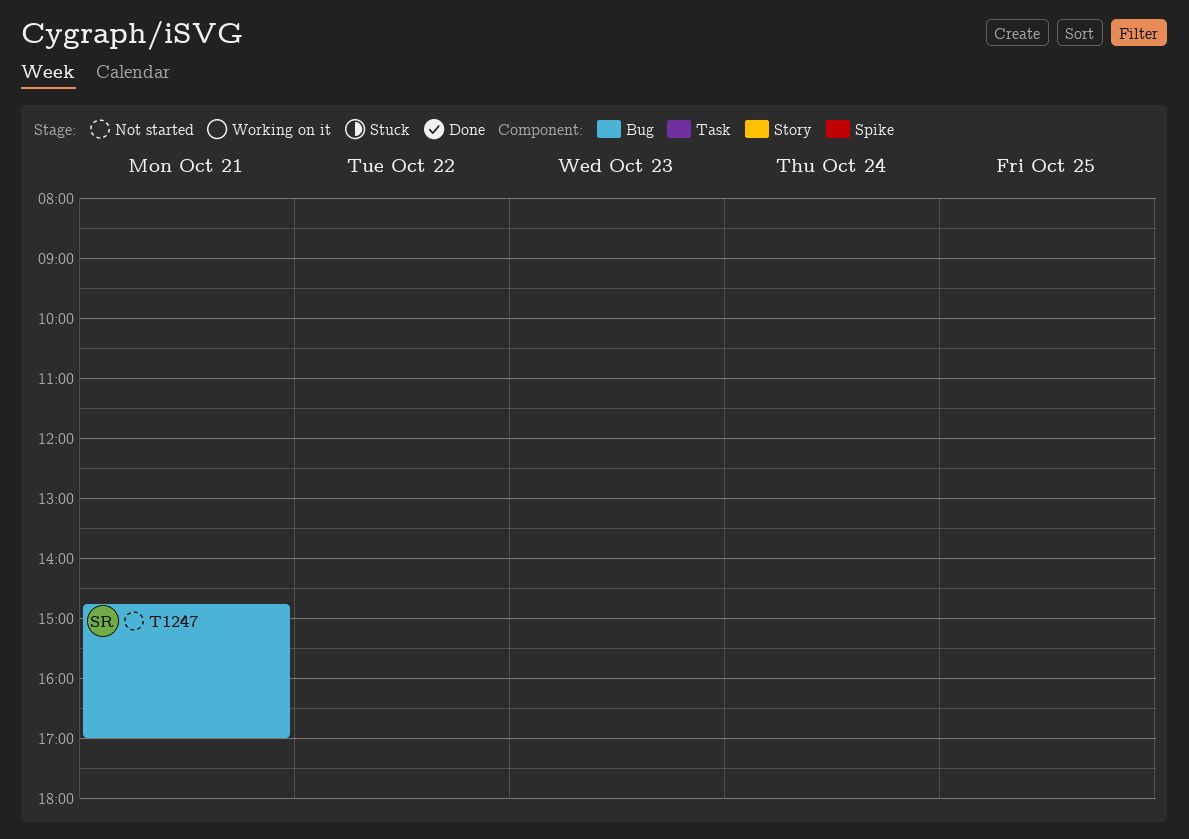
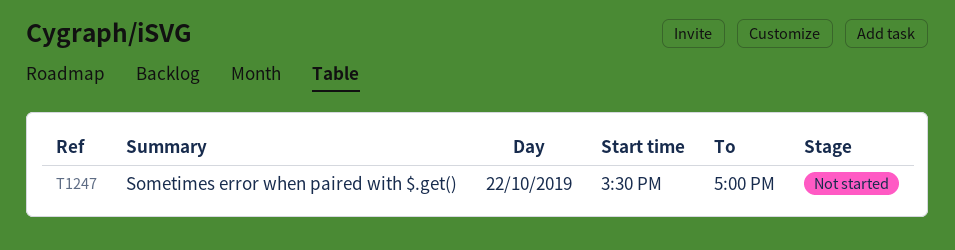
T1247, day: Oct 21 -> Oct 22
T1247, begins: 14:45 -> 15:30

